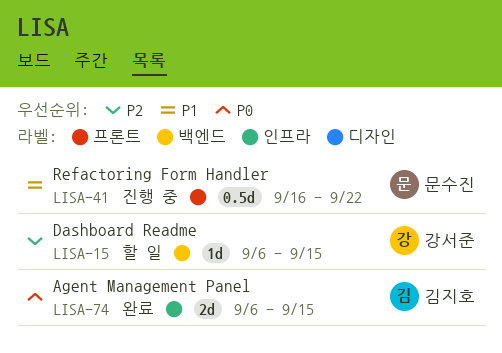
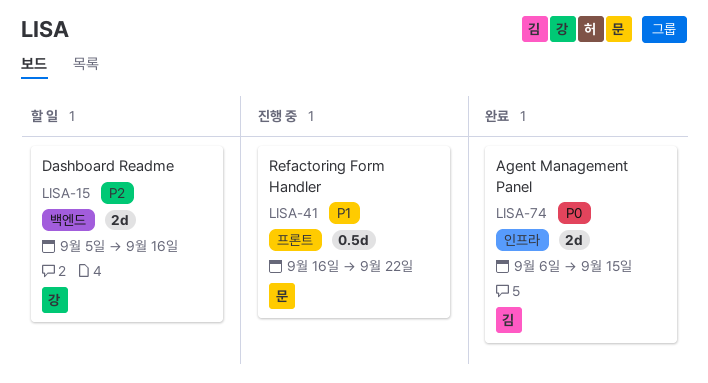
LISA-15, estimate: 1d -> 2d
LISA-15, start: Sep 6 -> Sep 5
LISA-15, due: Sep 15 -> Sep 16

